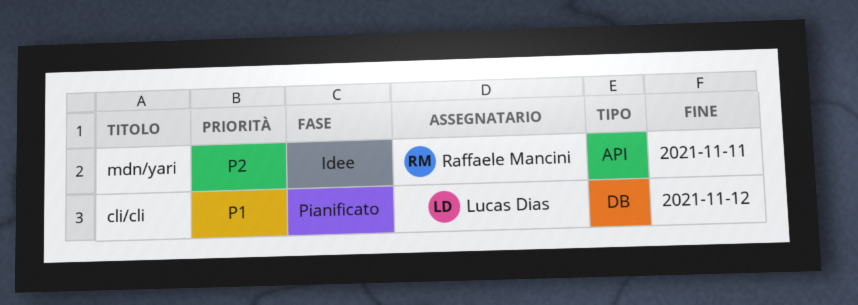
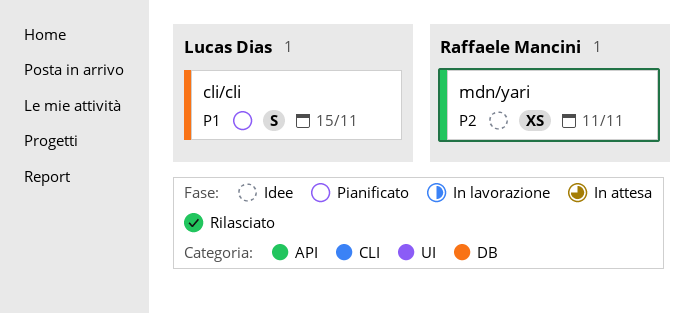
cli/cli, due: Nov 12 -> Nov 15

